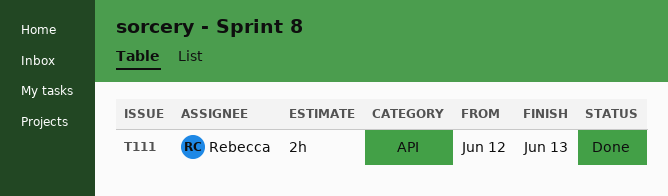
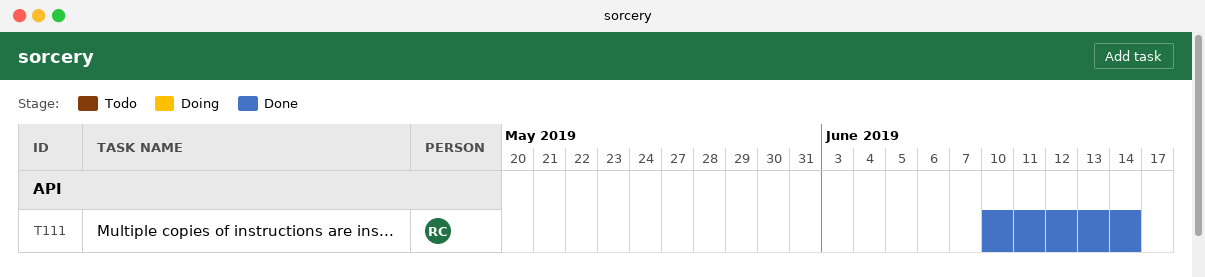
T111, start: Jun 12 -> Jun 10
T111, due: Jun 13 -> Jun 14

